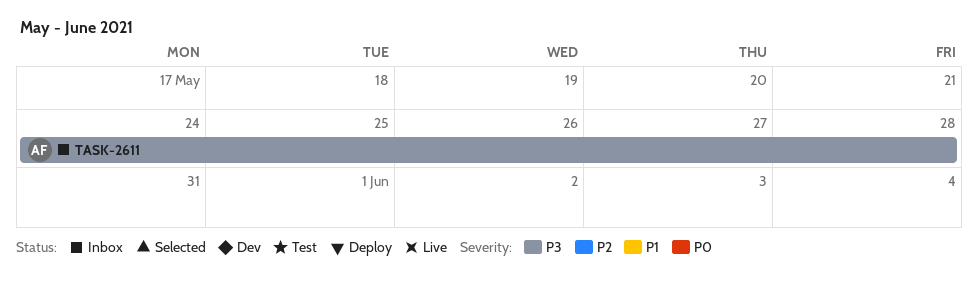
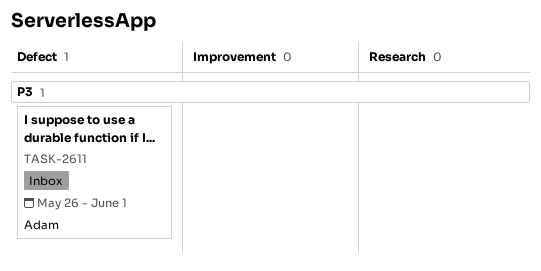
TASK-2611, start: May 24 -> May 26
TASK-2611, due: May 28 -> Jun 1

